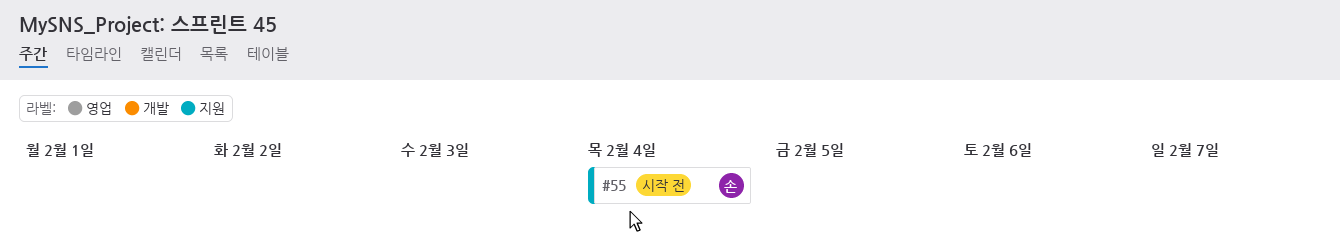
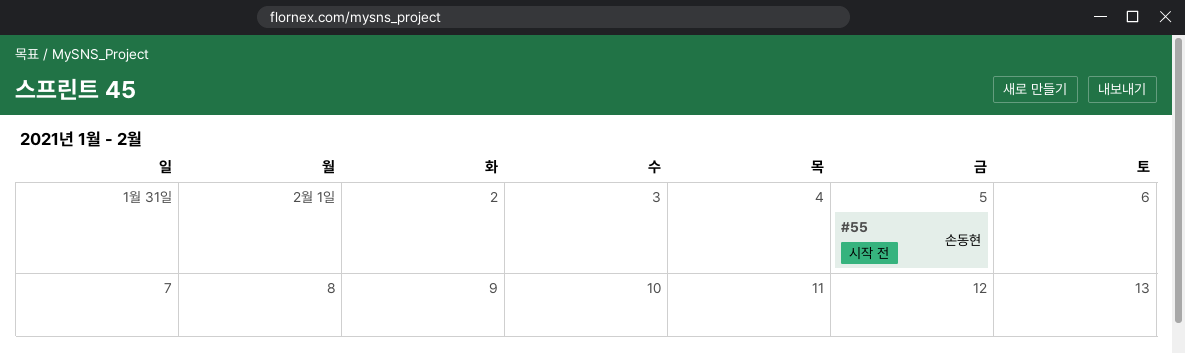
#55, due: Feb 4 -> Feb 5

